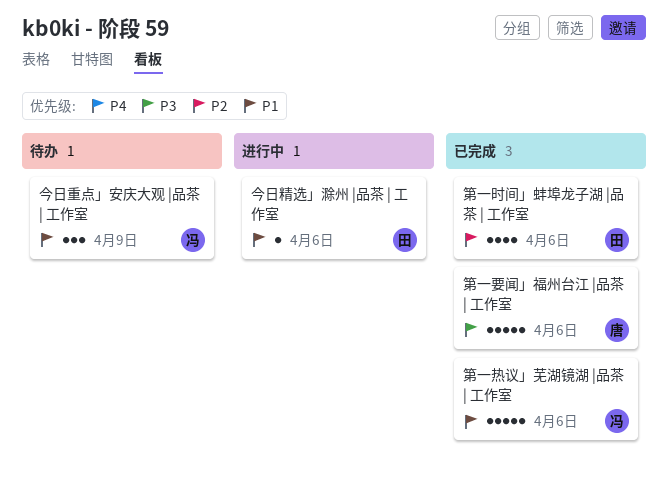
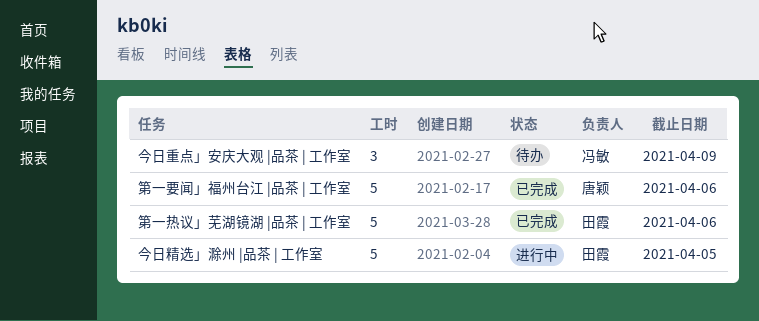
今日精选」滁州 |品茶 | 工作室, estimate: 1 -> 5
今日精选」滁州 |品茶 | 工作室, due: Apr 6 -> Apr 5
第一时间」蚌埠龙子湖 |品茶 | 工作室: present -> none
第一热议」芜湖镜湖 |品茶 | 工作室, owner: 冯敏 -> 田霞

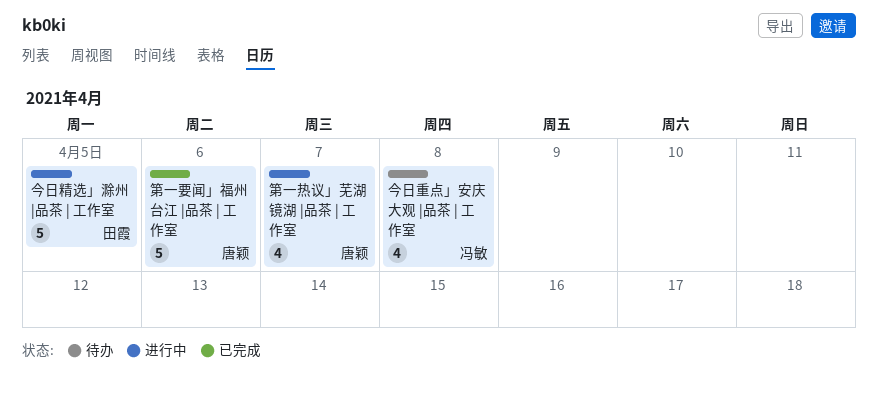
今日重点」安庆大观 |品茶 | 工作室, estimate: 3 -> 4
今日重点」安庆大观 |品茶 | 工作室, due: Apr 9 -> Apr 8
第一热议」芜湖镜湖 |品茶 | 工作室, status: 已完成 -> 进行中
第一热议」芜湖镜湖 |品茶 | 工作室, owner: 田霞 -> 唐颖
第一热议」芜湖镜湖 |品茶 | 工作室, estimate: 5 -> 4
第一热议」芜湖镜湖 |品茶 | 工作室, due: Apr 6 -> Apr 7

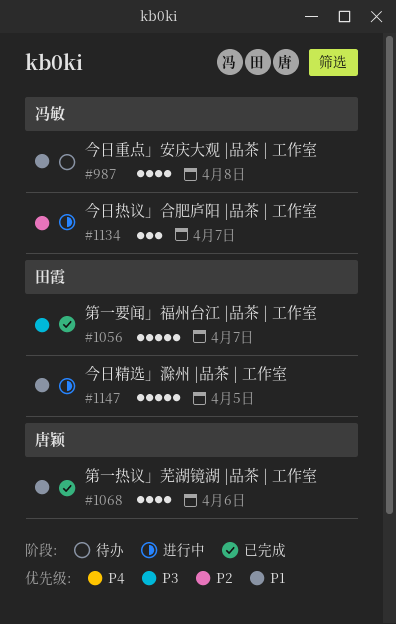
今日热议」合肥庐阳 |品茶 | 工作室: none -> present
第一热议」芜湖镜湖 |品茶 | 工作室, status: 进行中 -> 已完成
第一热议」芜湖镜湖 |品茶 | 工作室, due: Apr 7 -> Apr 6
第一要闻」福州台江 |品茶 | 工作室, owner: 唐颖 -> 田霞
第一要闻」福州台江 |品茶 | 工作室, due: Apr 6 -> Apr 7

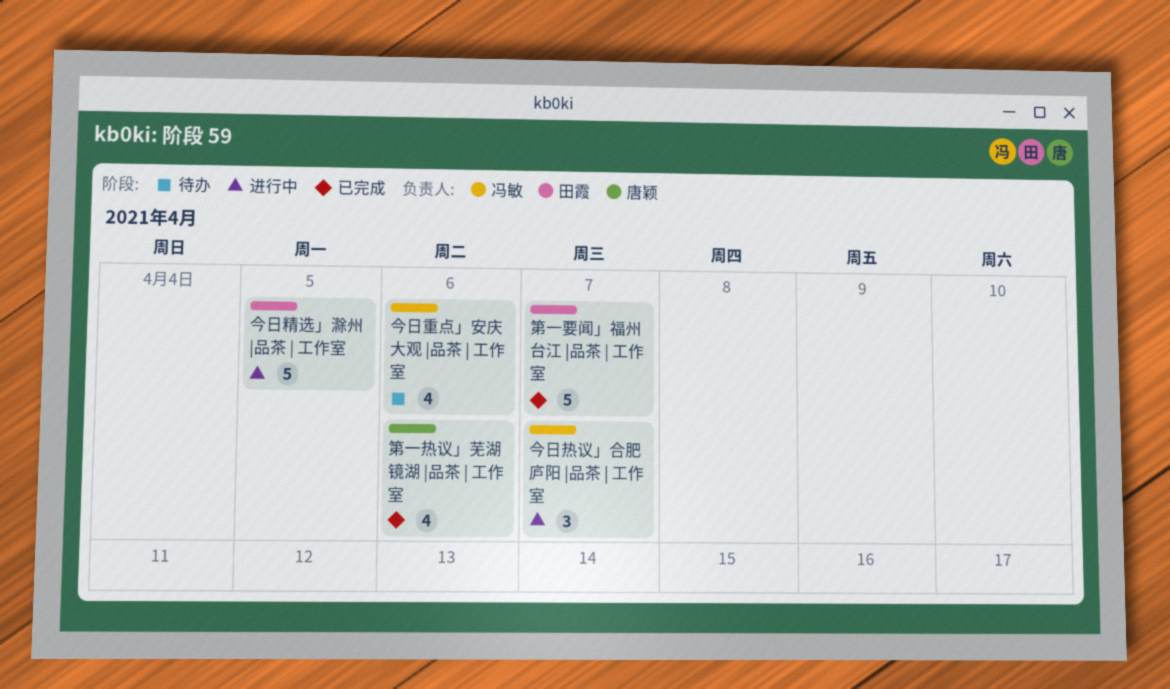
今日重点」安庆大观 |品茶 | 工作室, due: Apr 8 -> Apr 6

